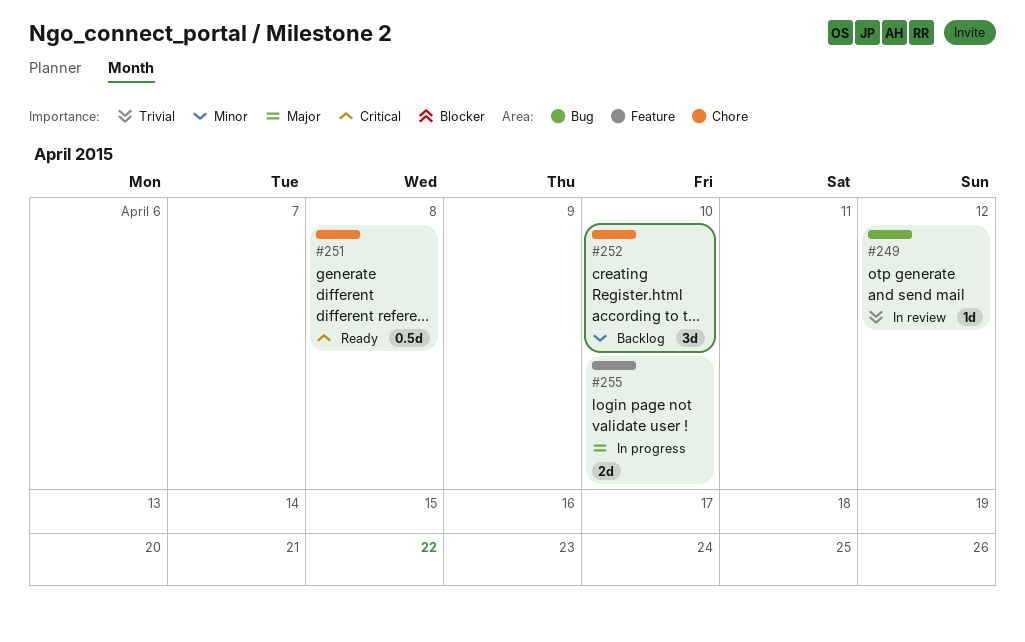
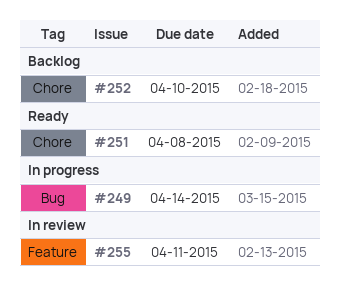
#249, status: In review -> In progress
#249, due: Apr 12 -> Apr 14
#255, status: In progress -> In review
#255, due: Apr 10 -> Apr 11

